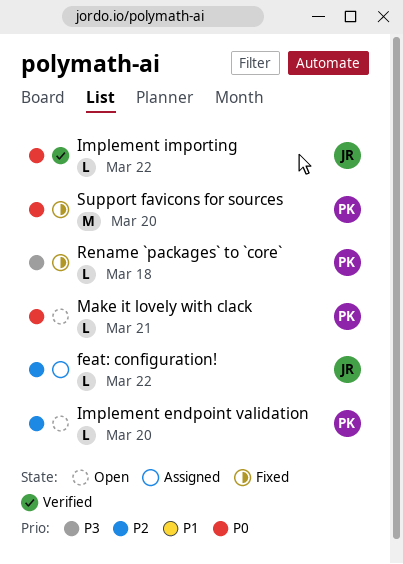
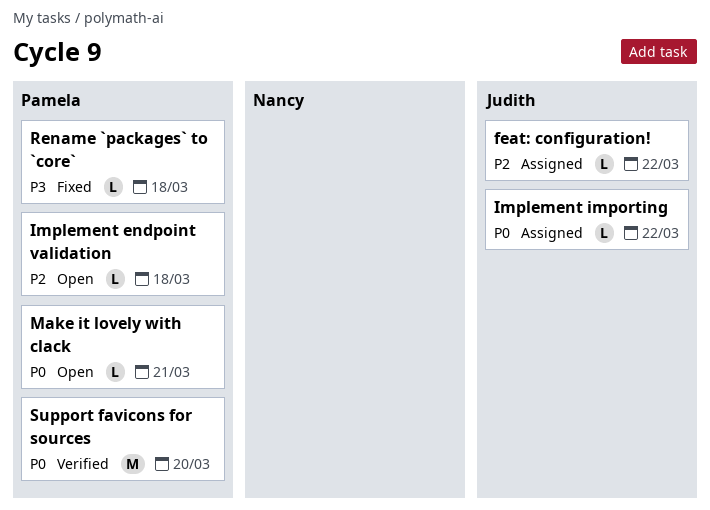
Implement endpoint validation, day: Mar 20 -> Mar 18
Implement importing, status: Verified -> Assigned
Support favicons for sources, status: Fixed -> Verified

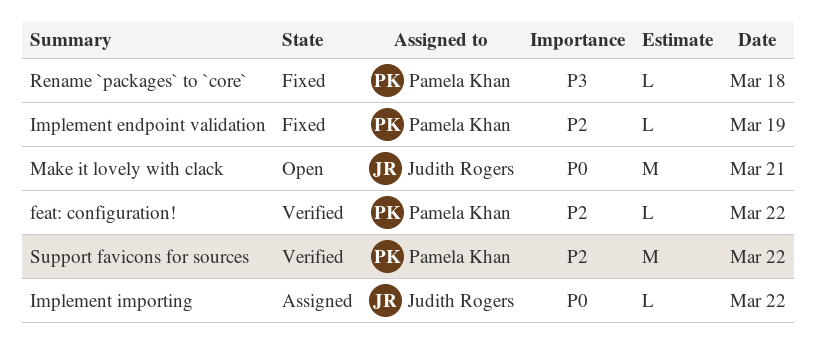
feat: configuration!, status: Assigned -> Verified
feat: configuration!, owner: Judith Rogers -> Pamela Khan
Implement endpoint validation, status: Open -> Fixed
Implement endpoint validation, day: Mar 18 -> Mar 19
Make it lovely with clack, owner: Pamela Khan -> Judith Rogers
Make it lovely with clack, estimate: L -> M
Support favicons for sources, priority: P0 -> P2
Support favicons for sources, day: Mar 20 -> Mar 22

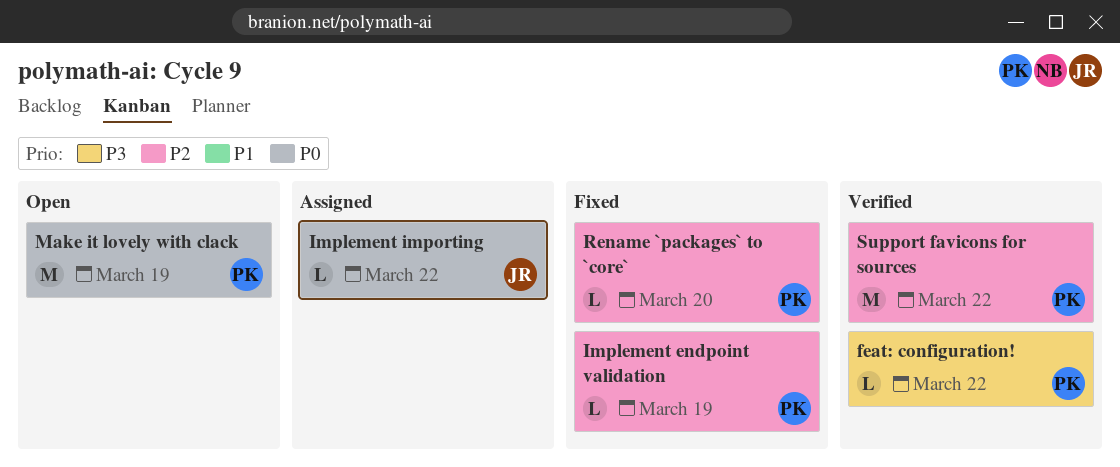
feat: configuration!, priority: P2 -> P3
Make it lovely with clack, owner: Judith Rogers -> Pamela Khan
Make it lovely with clack, day: Mar 21 -> Mar 19
Rename `packages` to `core`, priority: P3 -> P2
Rename `packages` to `core`, day: Mar 18 -> Mar 20

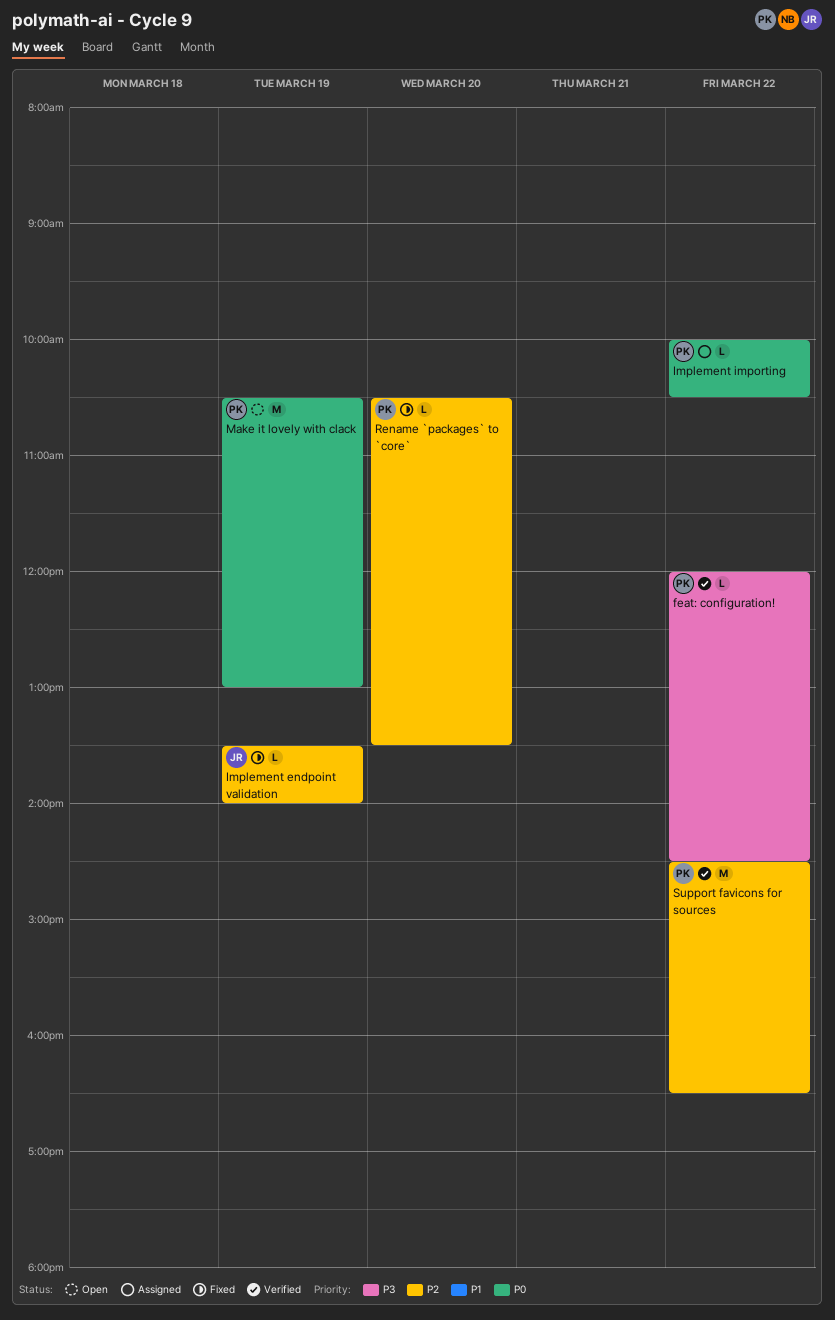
Implement endpoint validation, owner: PK -> JR
Implement importing, owner: JR -> PK

